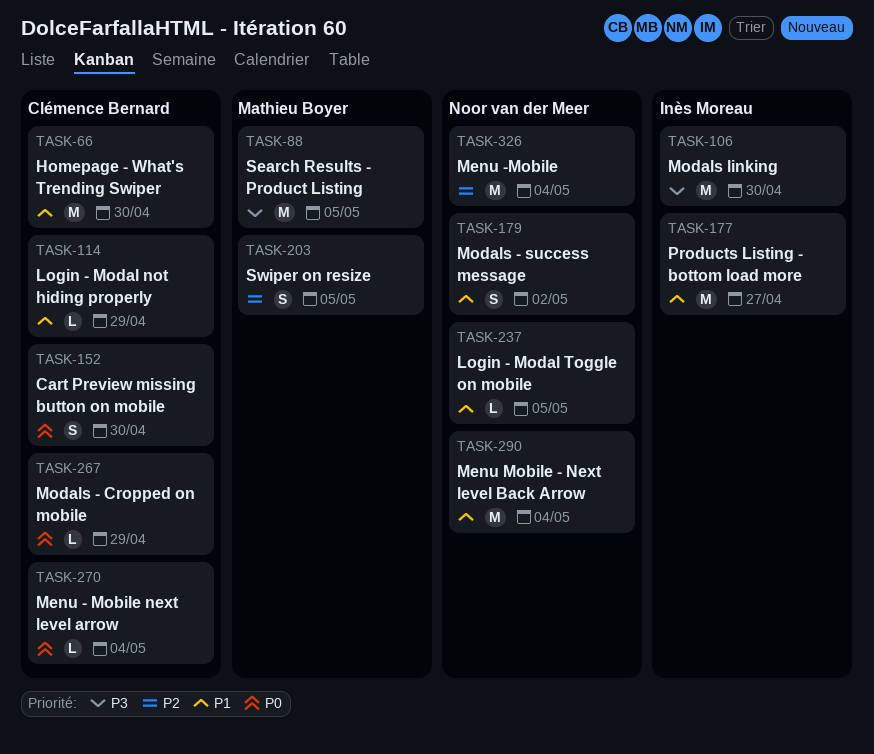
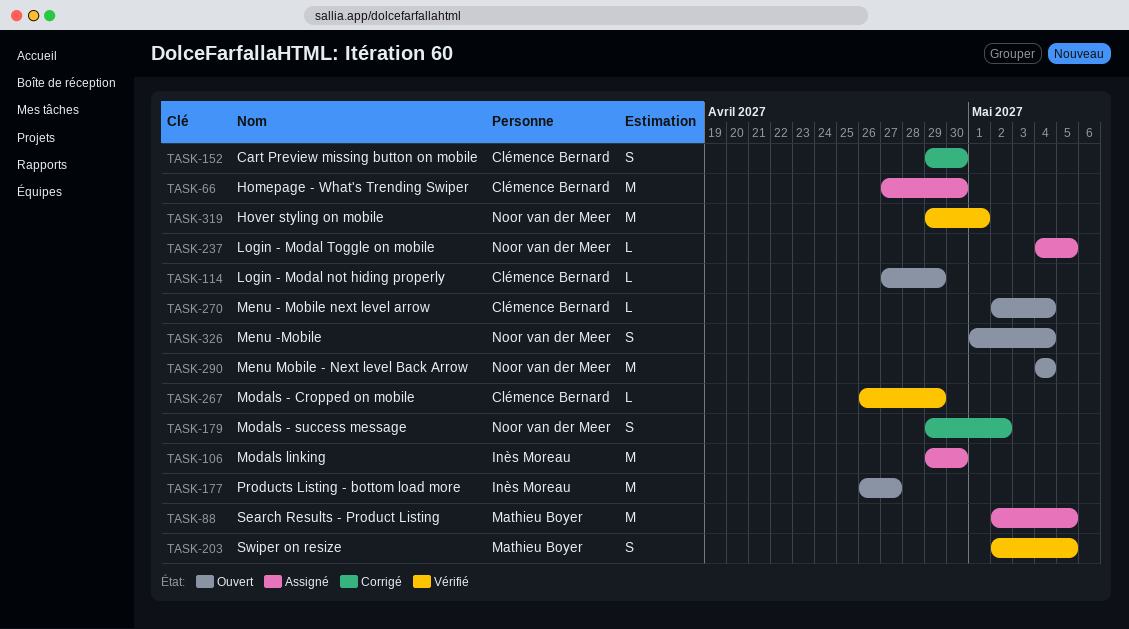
TASK-319: none -> present
TASK-326, estimate: M -> S

